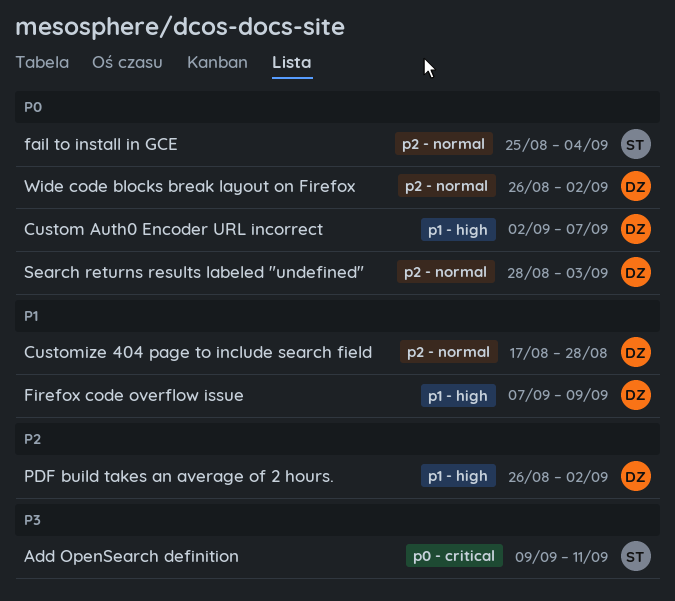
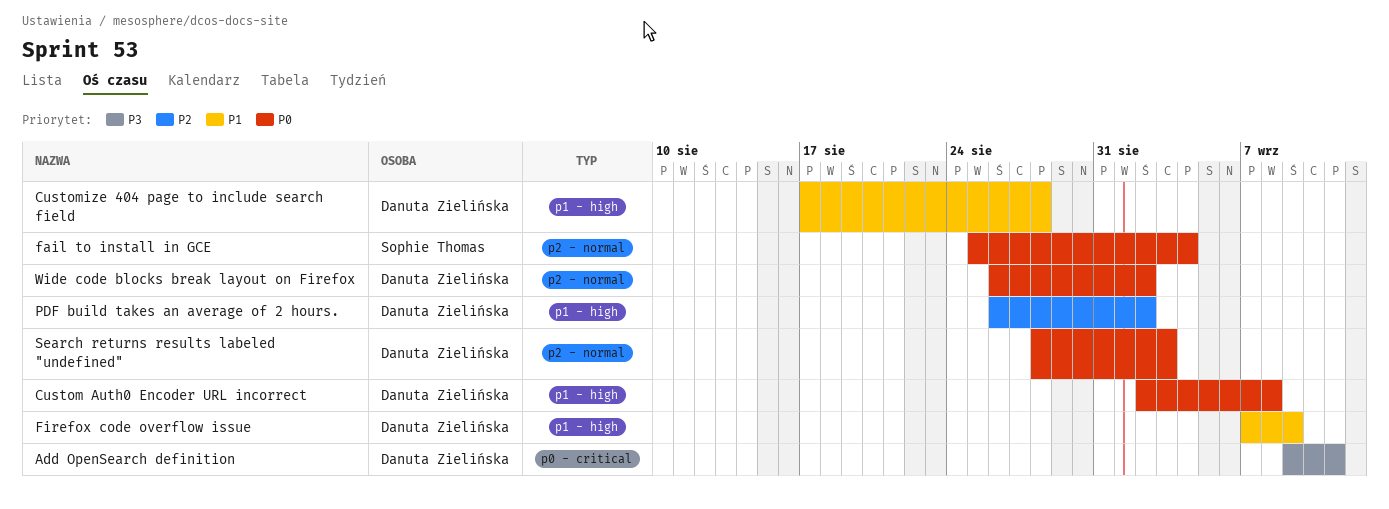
Add OpenSearch definition, owner: Sophie Thomas -> Danuta Zielińska
Custom Auth0 Encoder URL incorrect, due: Sep 7 -> Sep 8
Customize 404 page to include search field, label: p2 - normal -> p1 - high

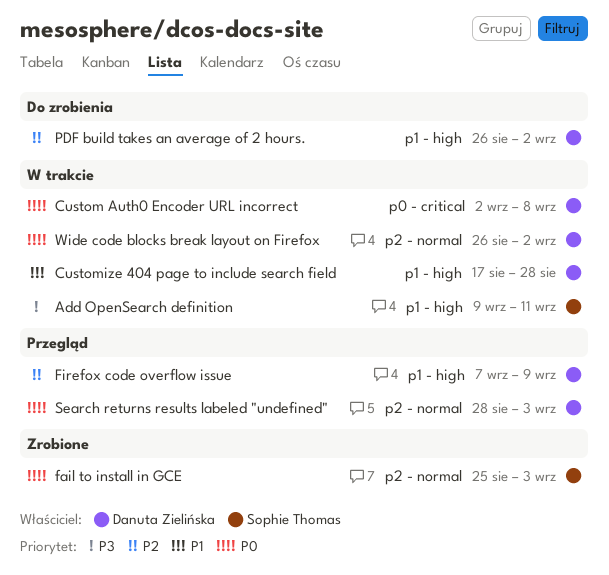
Add OpenSearch definition, owner: Danuta Zielińska -> Sophie Thomas
Add OpenSearch definition, label: p0 - critical -> p1 - high
Custom Auth0 Encoder URL incorrect, label: p1 - high -> p0 - critical
fail to install in GCE, due: Sep 4 -> Sep 3
Firefox code overflow issue, priority: P1 -> P2

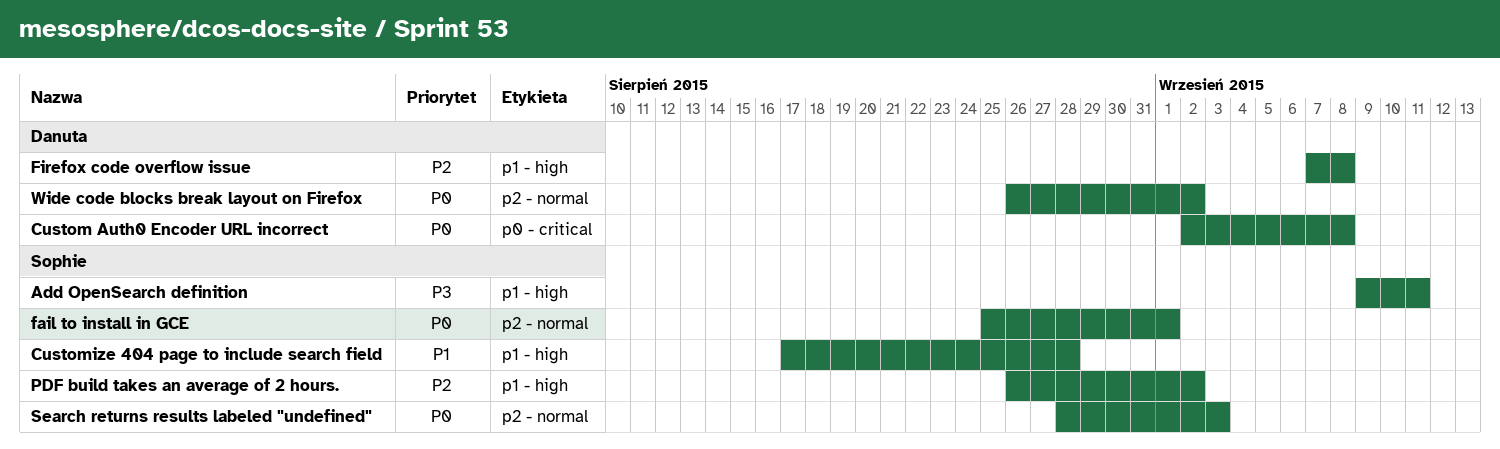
Customize 404 page to include search field, owner: Danuta Zielińska -> Sophie Thomas
fail to install in GCE, due: Sep 3 -> Sep 1
Firefox code overflow issue, due: Sep 9 -> Sep 8
PDF build takes an average of 2 hours., owner: Danuta Zielińska -> Sophie Thomas
Search returns results labeled "undefined", owner: Danuta Zielińska -> Sophie Thomas

